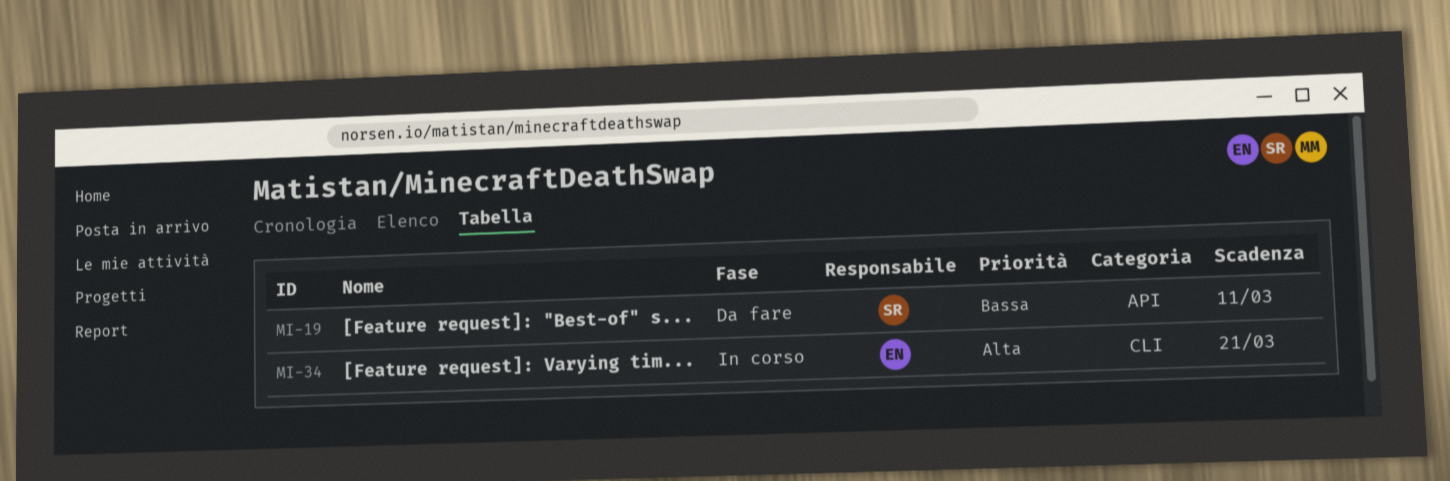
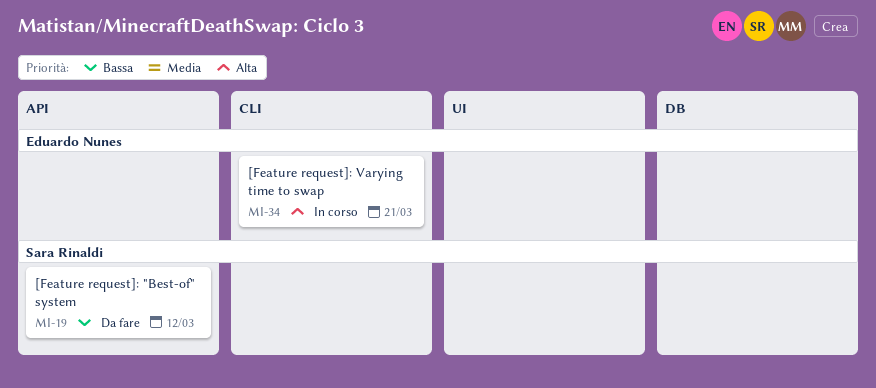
MI-19, due: Mar 11 -> Mar 12

